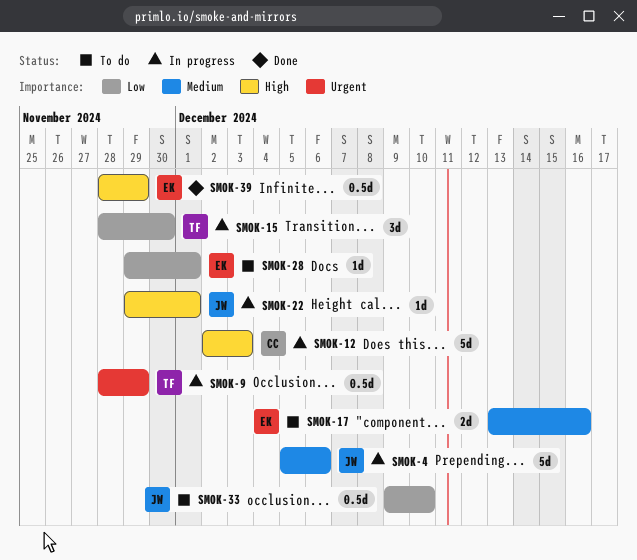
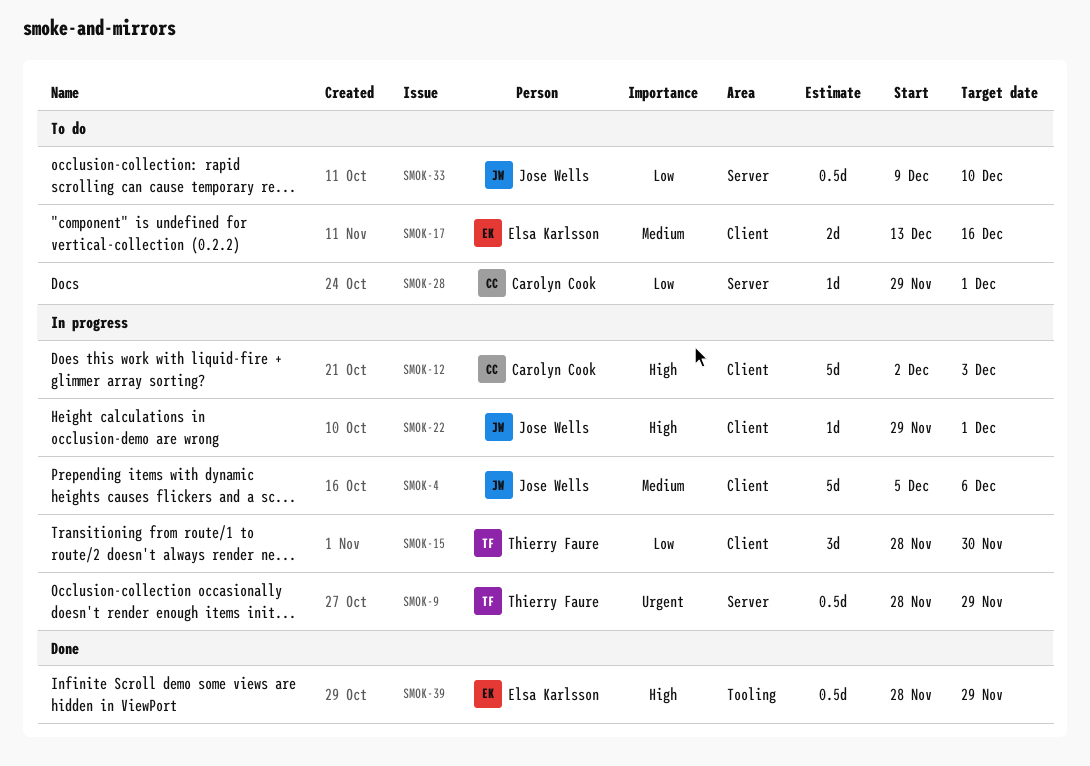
SMOK-28, owner: Elsa Karlsson -> Carolyn Cook

